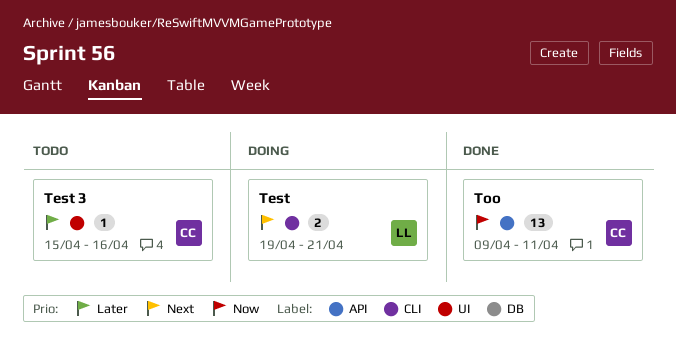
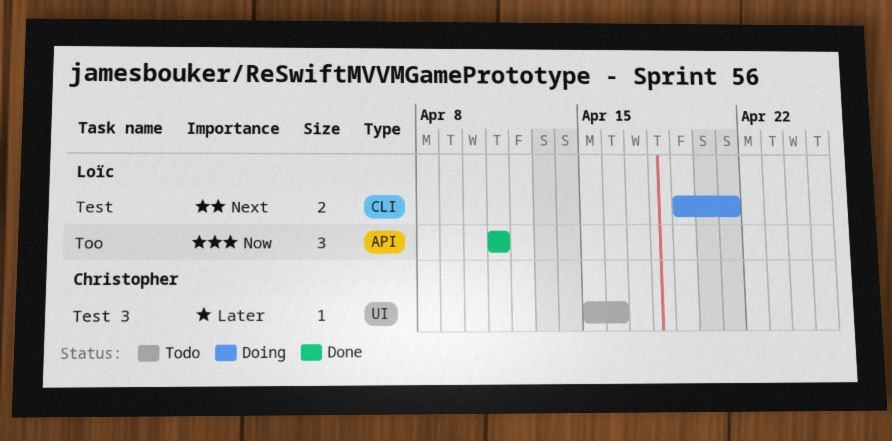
Too, owner: Christopher -> Loïc
Too, estimate: 13 -> 3
Too, start: Apr 9 -> Apr 11

